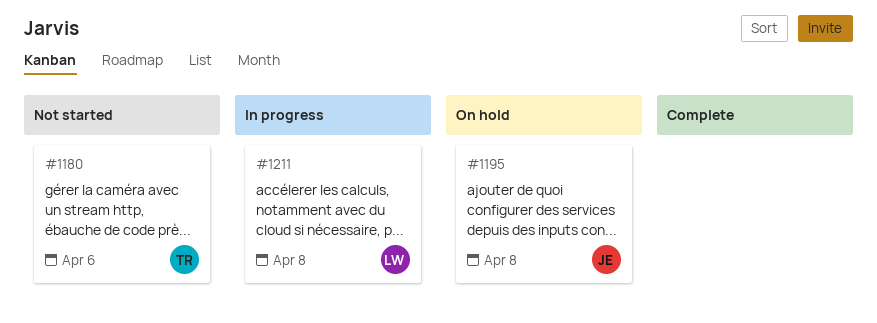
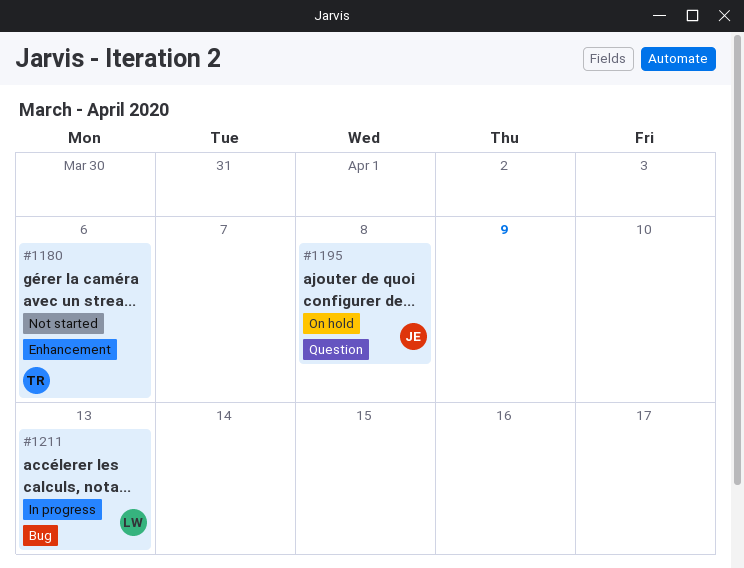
#1211, due: Apr 8 -> Apr 13

